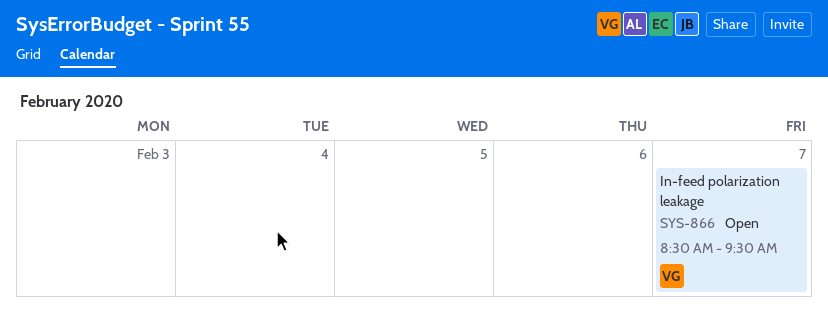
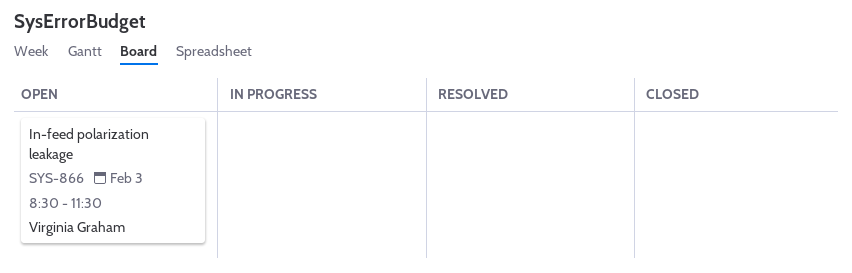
SYS-866, day: Feb 7 -> Feb 3
SYS-866, ends: 09:30 -> 11:30

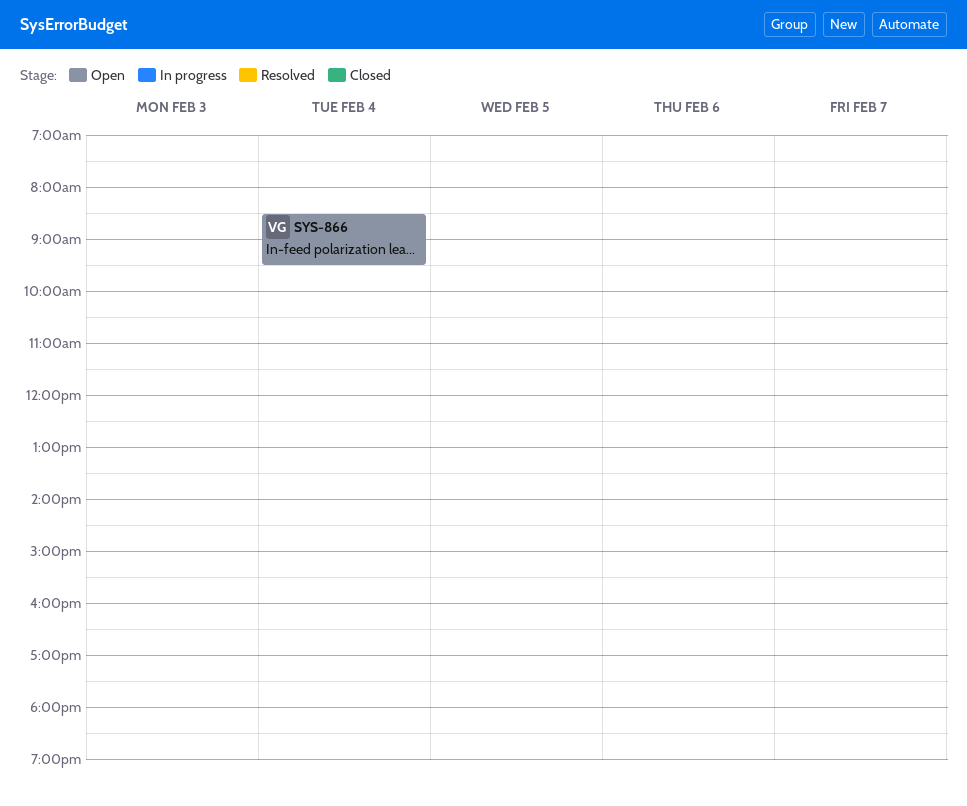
SYS-866, day: Feb 3 -> Feb 4
SYS-866, ends: 11:30 -> 09:30

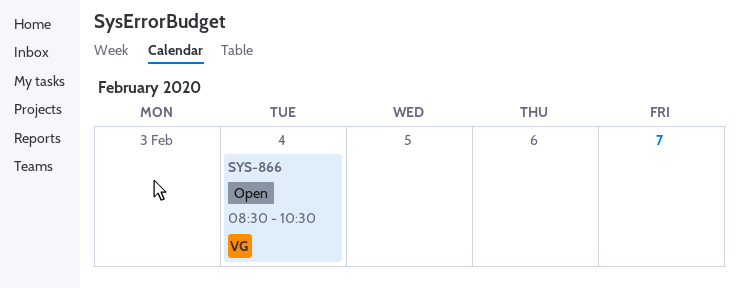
SYS-866, ends: 09:30 -> 10:30

